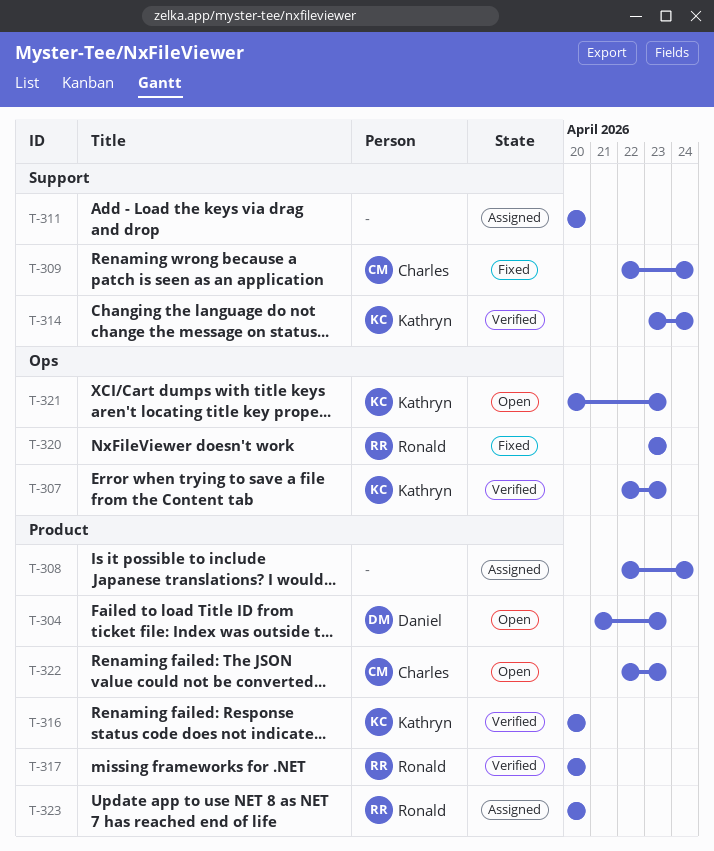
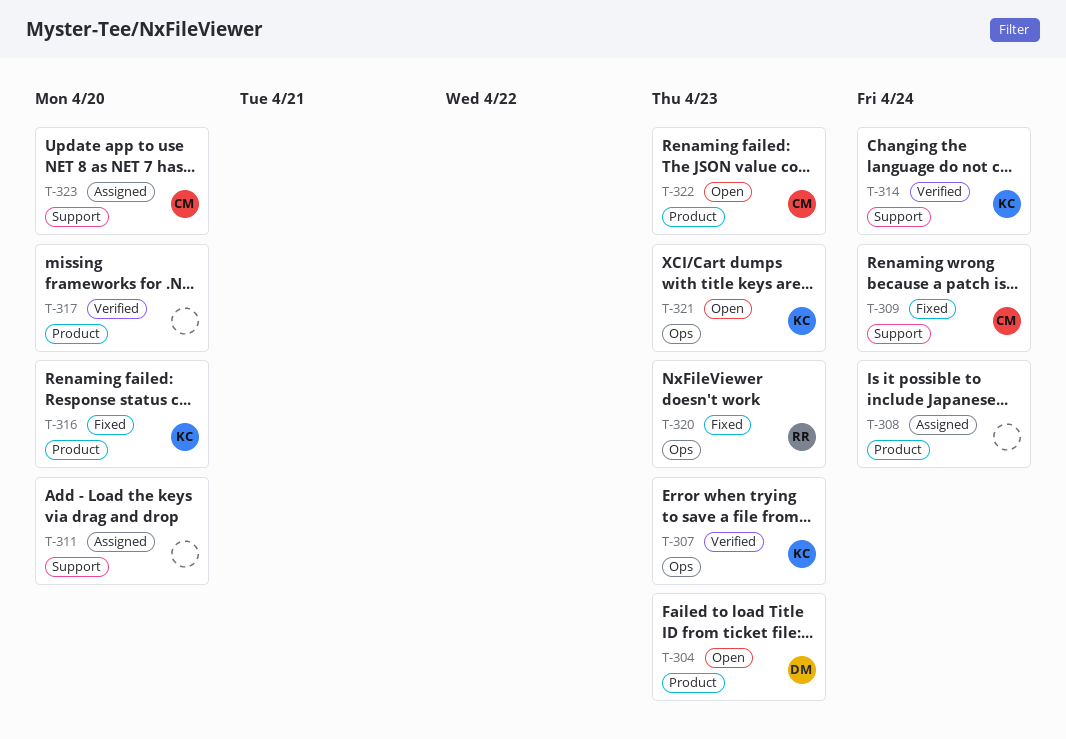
T-316, status: Verified -> Fixed
T-317, owner: Ronald -> none
T-323, owner: Ronald -> Charles
T-323, label: Product -> Support

